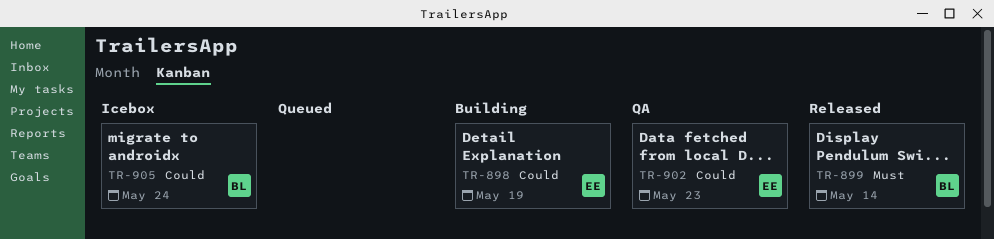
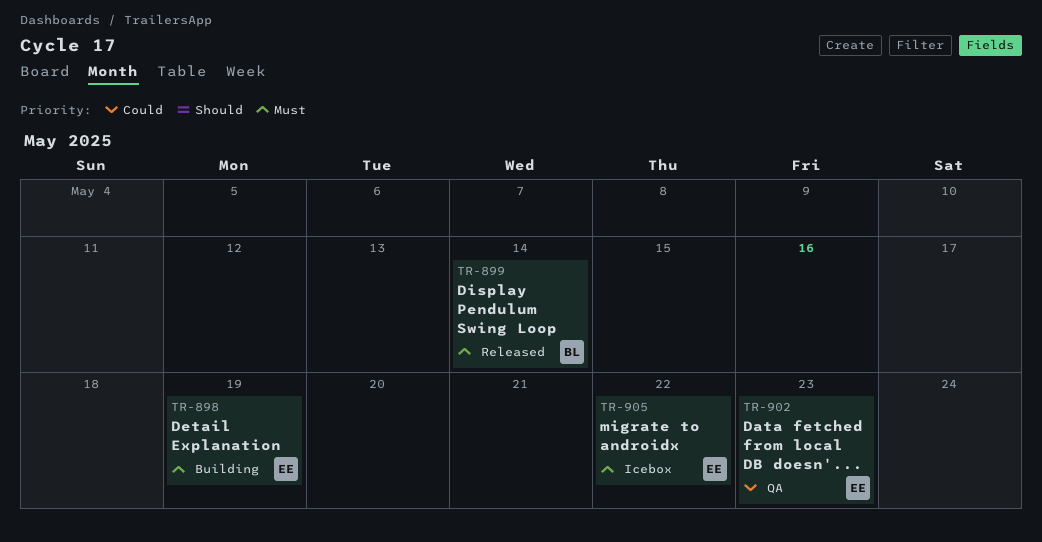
TR-898, priority: Could -> Must
TR-905, owner: BL -> EE
TR-905, priority: Could -> Must
TR-905, due: May 24 -> May 22

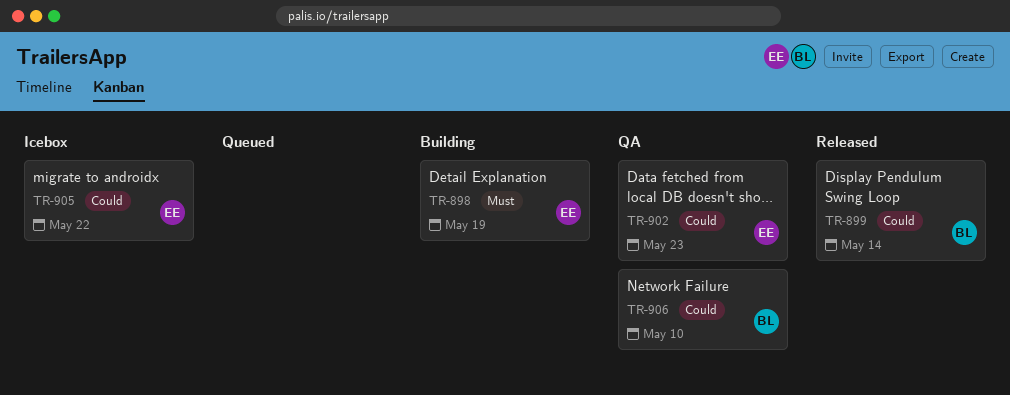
TR-899, priority: Must -> Could
TR-905, priority: Must -> Could
TR-906: none -> present

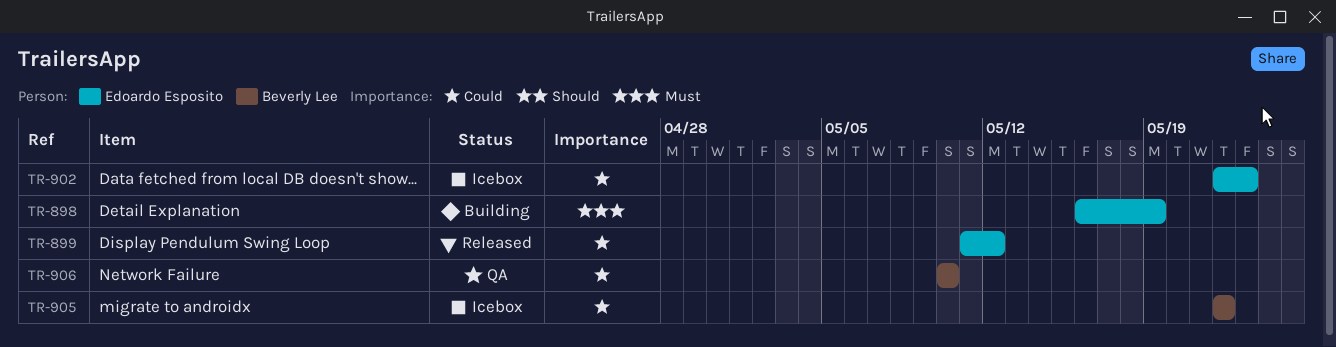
TR-899, owner: Beverly Lee -> Edoardo Esposito
TR-899, due: May 14 -> May 12
TR-902, status: QA -> Icebox
TR-905, owner: Edoardo Esposito -> Beverly Lee

